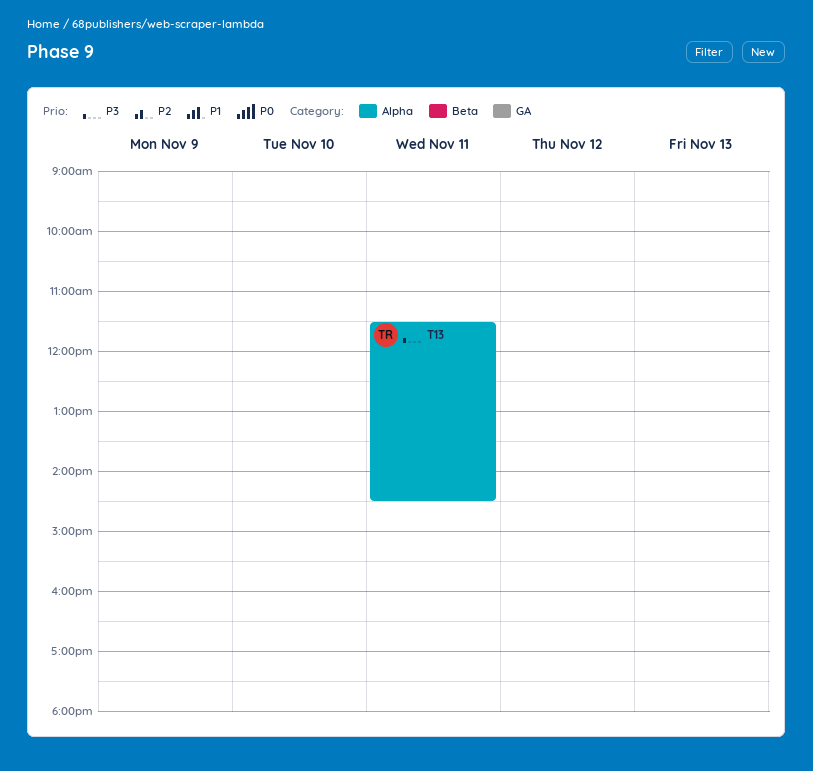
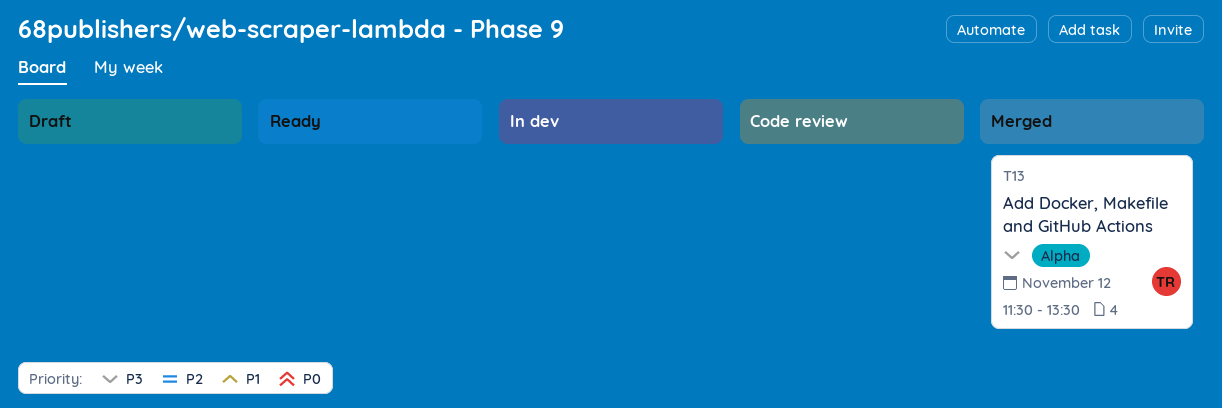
T13, day: Nov 11 -> Nov 12
T13, ends: 14:30 -> 13:30

